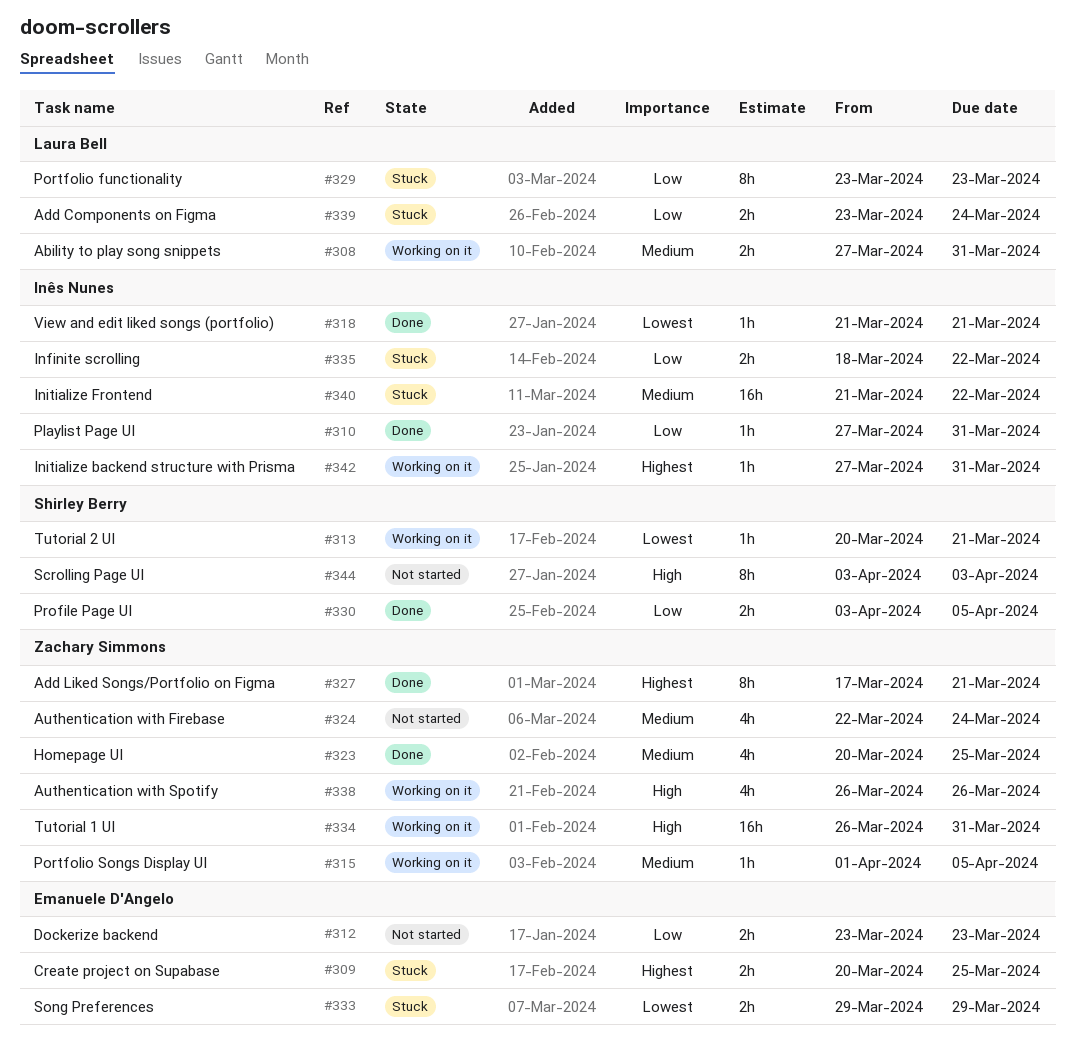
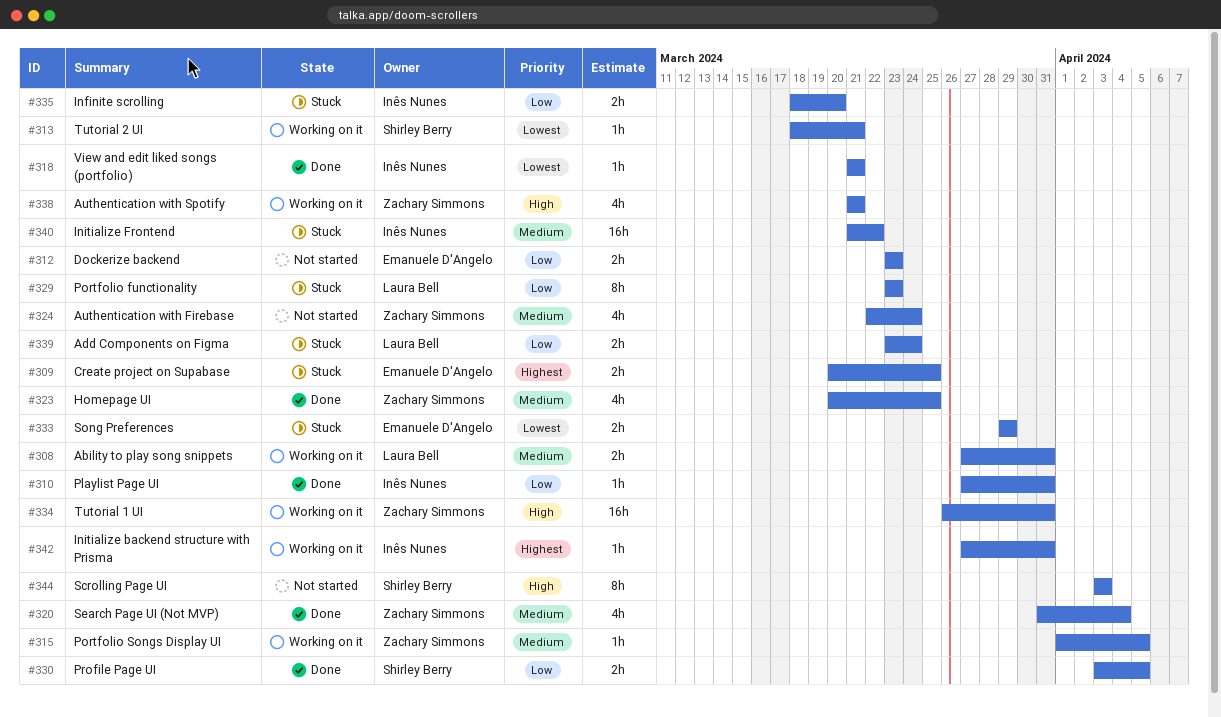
#313, start: Mar 20 -> Mar 18
#320: none -> present
#327: present -> none
#335, due: Mar 22 -> Mar 20
#338, start: Mar 26 -> Mar 21
#338, due: Mar 26 -> Mar 21

